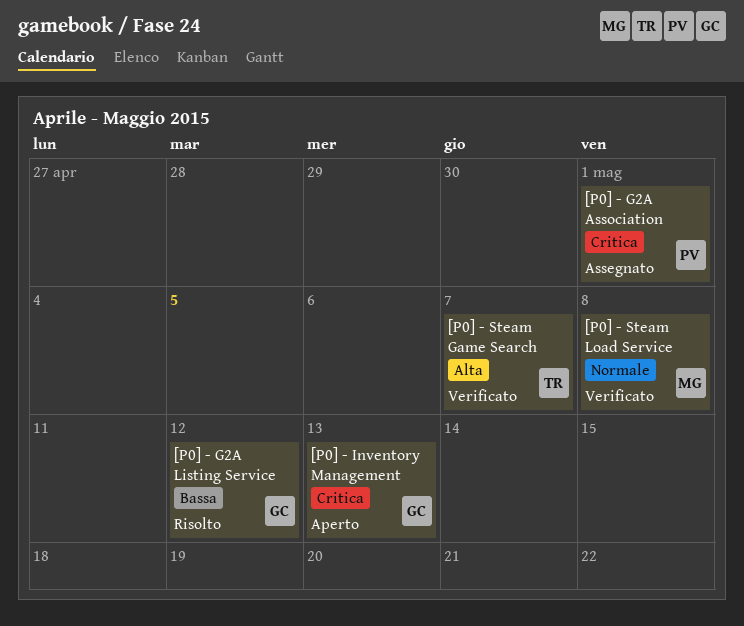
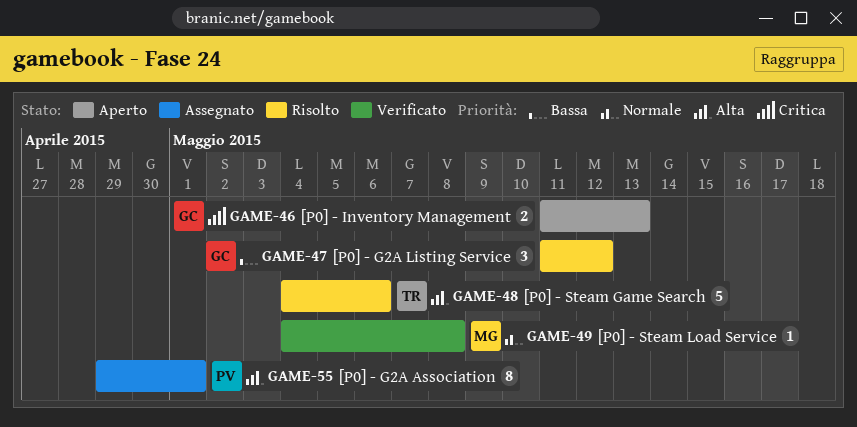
[P0] - G2A Association, priority: Critica -> Alta
[P0] - Steam Game Search, status: Verificato -> Risolto
[P0] - Steam Game Search, due: May 7 -> May 6

